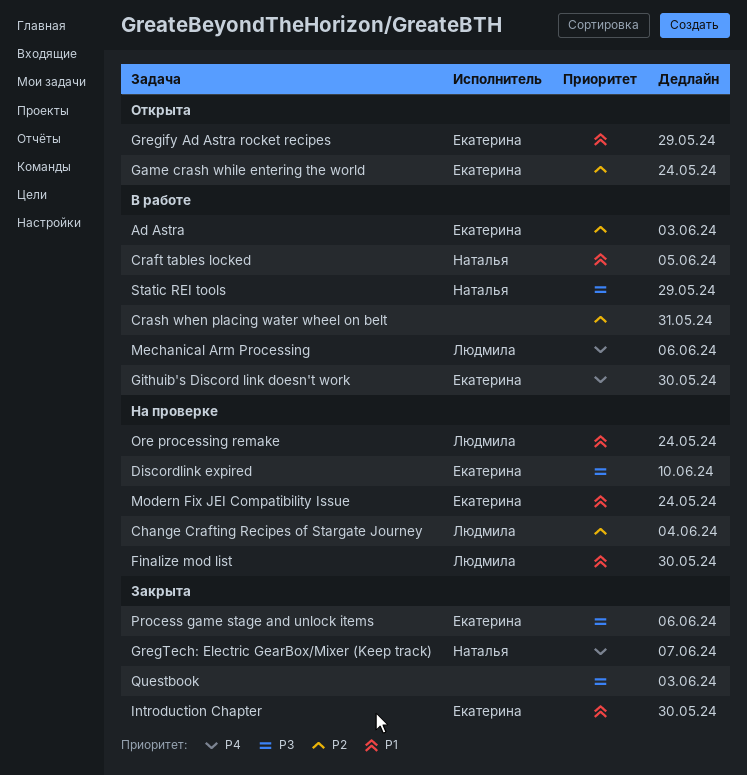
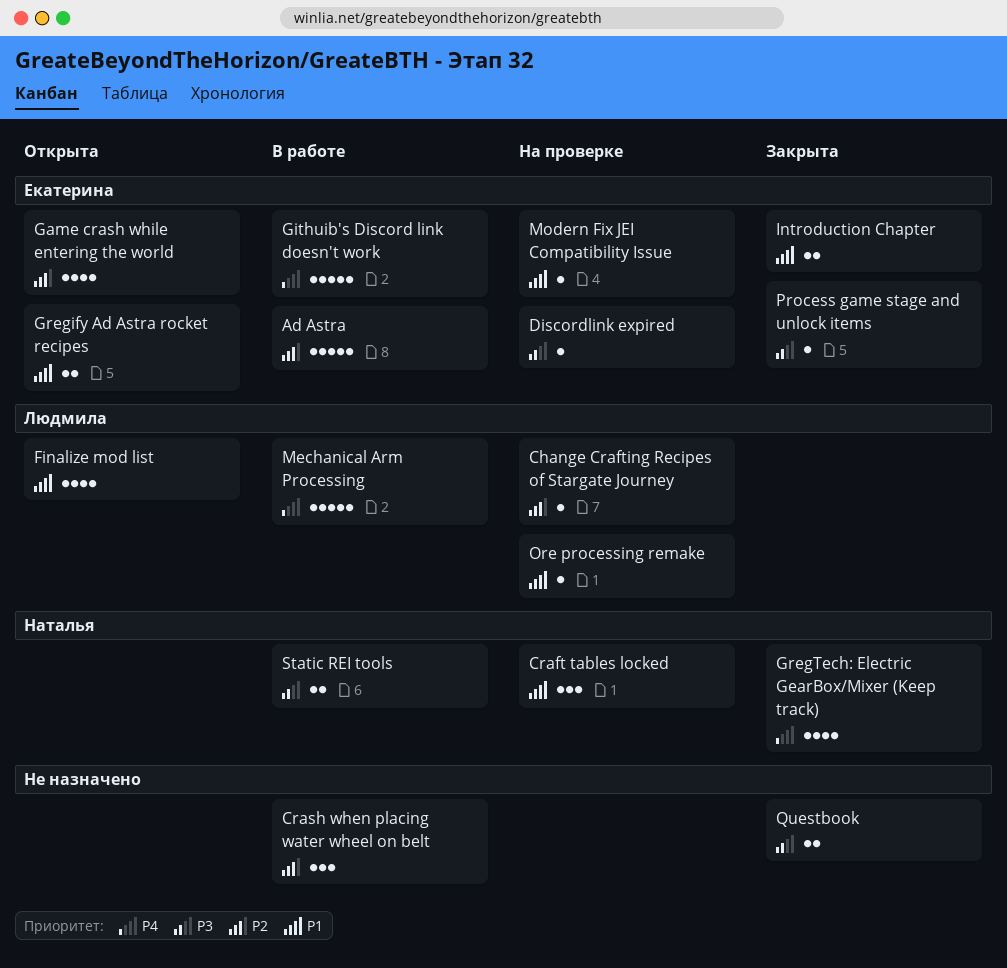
Craft tables locked, status: В работе -> На проверке
Finalize mod list, status: На проверке -> Открыта

